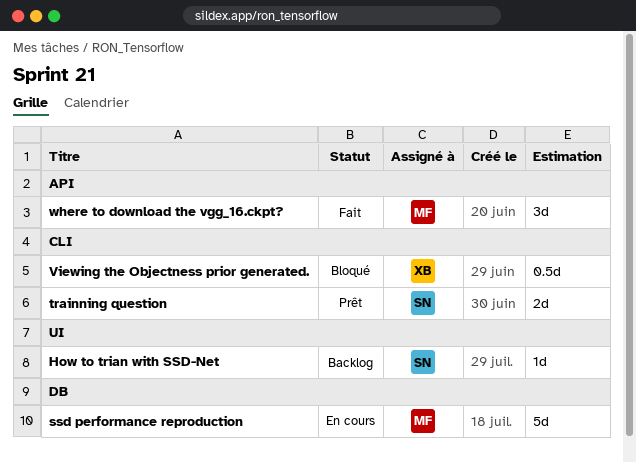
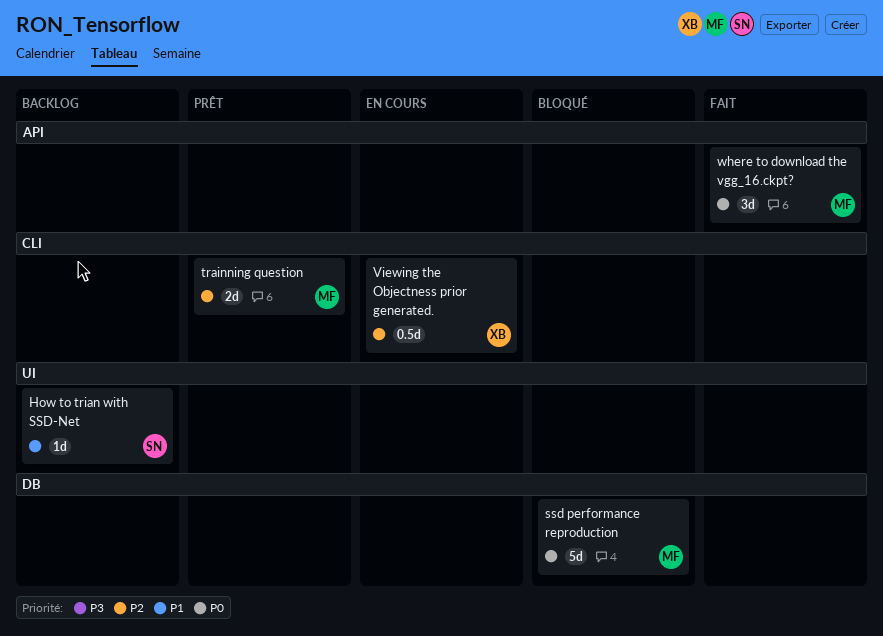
ssd performance reproduction, status: En cours -> Bloqué
trainning question, owner: SN -> MF
Viewing the Objectness prior generated., status: Bloqué -> En cours

